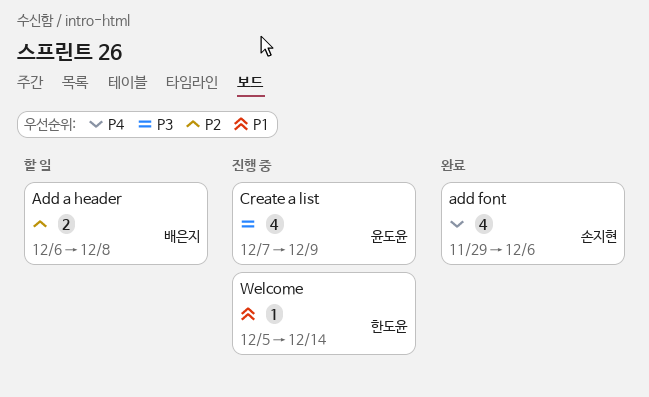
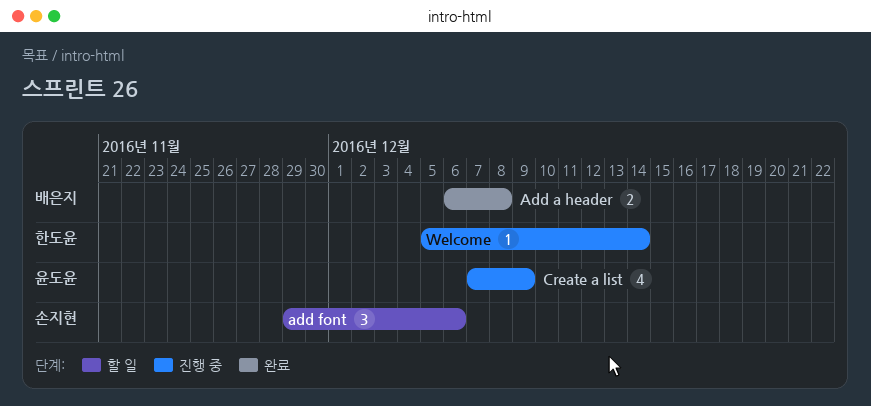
Add a header, status: 할 일 -> 완료
add font, status: 완료 -> 할 일
add font, estimate: 4 -> 3

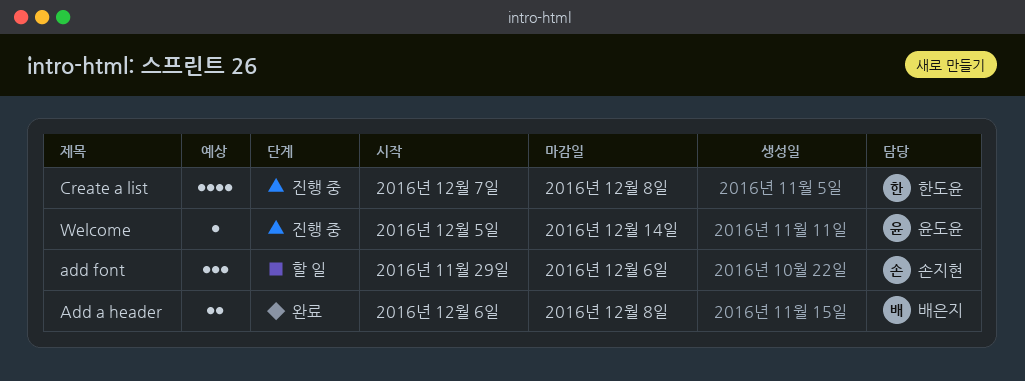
Create a list, owner: 윤도윤 -> 한도윤
Create a list, due: Dec 9 -> Dec 8
Welcome, owner: 한도윤 -> 윤도윤

